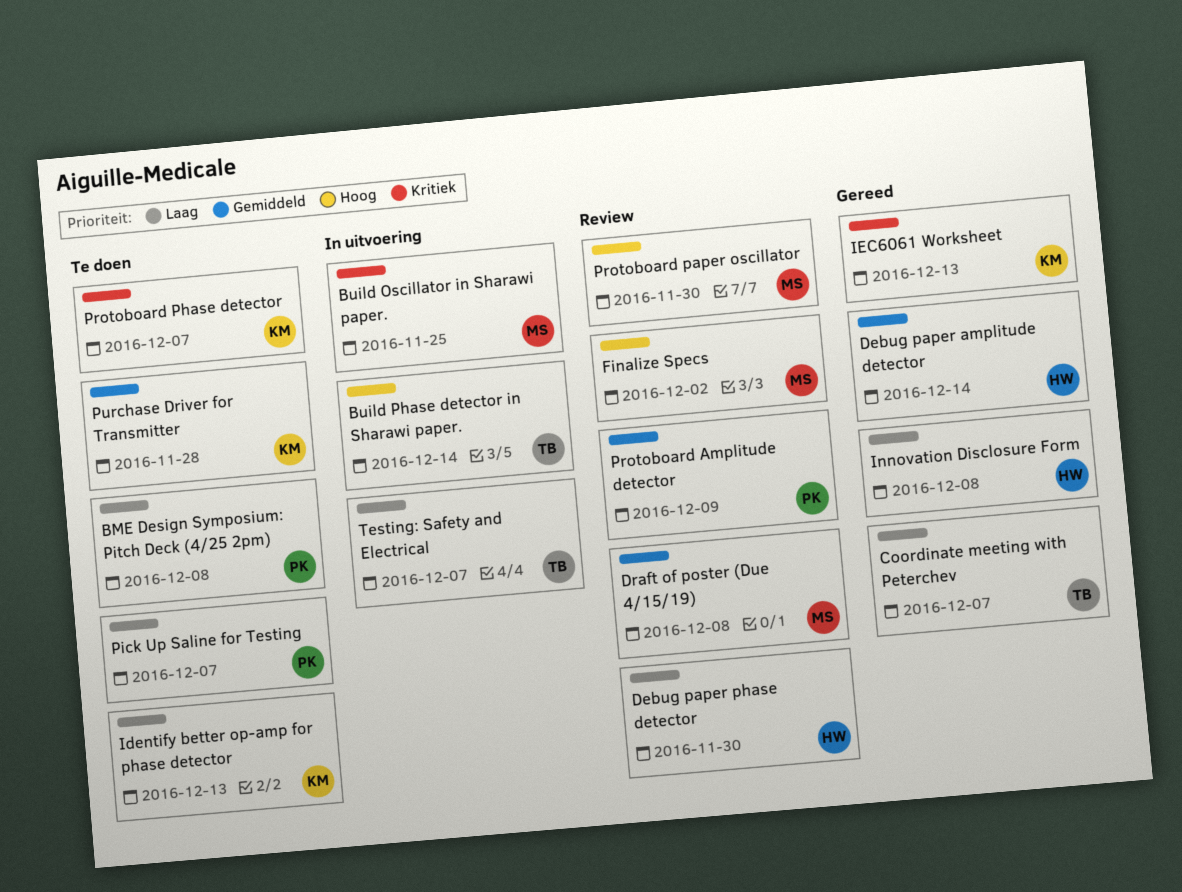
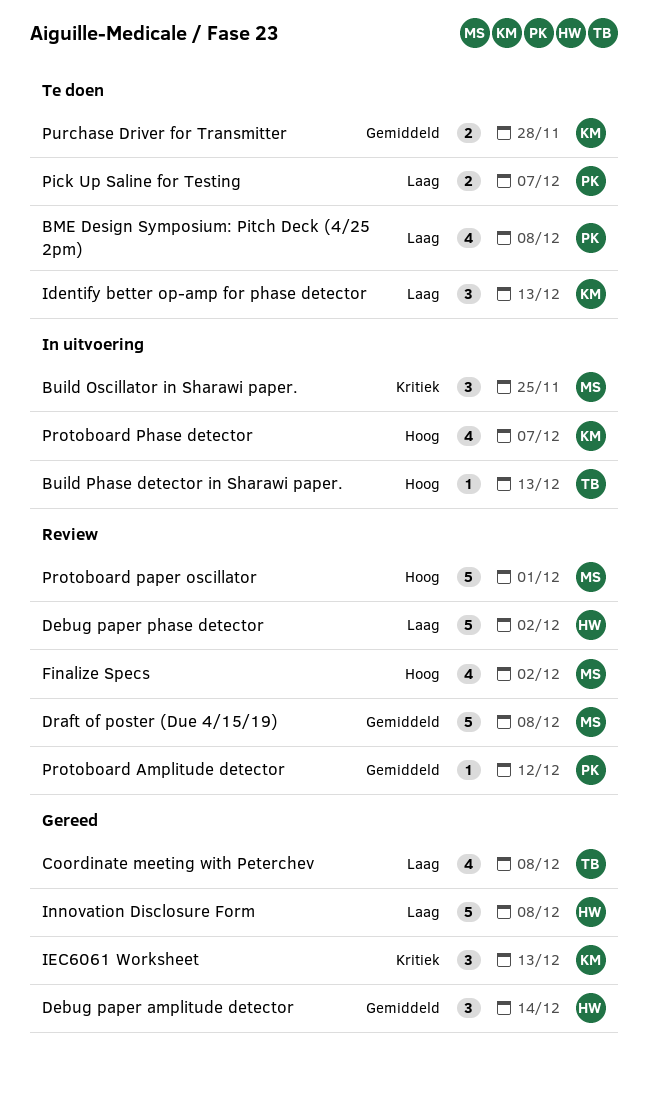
Build Phase detector in Sharawi paper., due: Dec 14 -> Dec 13
Coordinate meeting with Peterchev, due: Dec 7 -> Dec 8
Debug paper phase detector, due: Nov 30 -> Dec 2
Protoboard Amplitude detector, due: Dec 9 -> Dec 12
Protoboard paper oscillator, due: Nov 30 -> Dec 1
Protoboard Phase detector, status: Te doen -> In uitvoering
Protoboard Phase detector, priority: Kritiek -> Hoog
Testing: Safety and Electrical: present -> none

